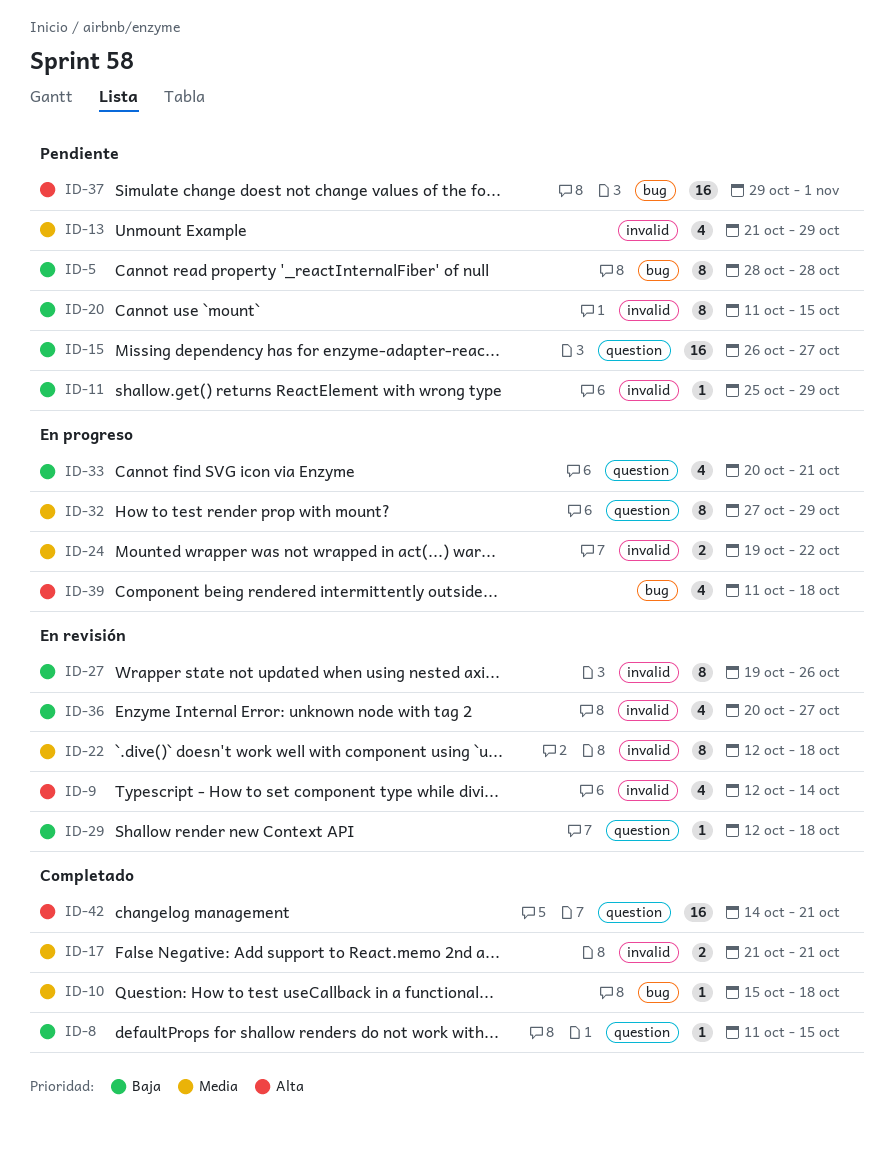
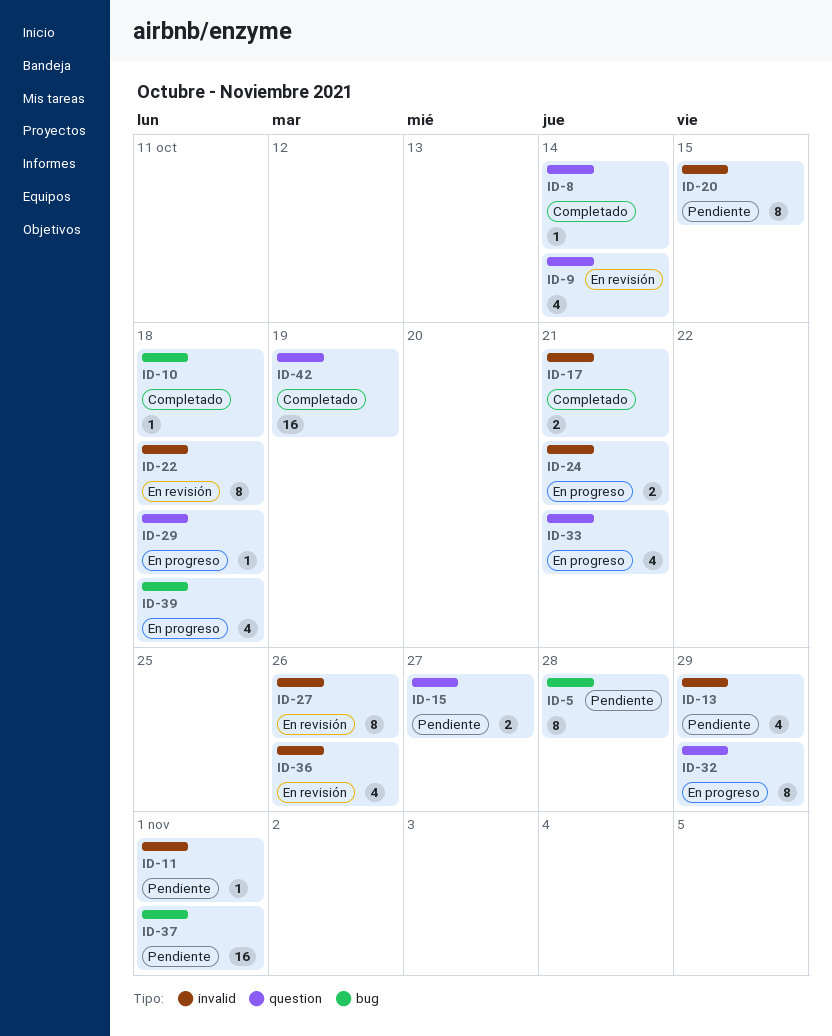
ID-8, due: Oct 15 -> Oct 14
ID-9, label: invalid -> question
ID-11, due: Oct 29 -> Nov 1
ID-15, estimate: 16 -> 2
ID-24, due: Oct 22 -> Oct 21
ID-29, status: En revisión -> En progreso
ID-36, due: Oct 27 -> Oct 26
ID-42, due: Oct 21 -> Oct 19

